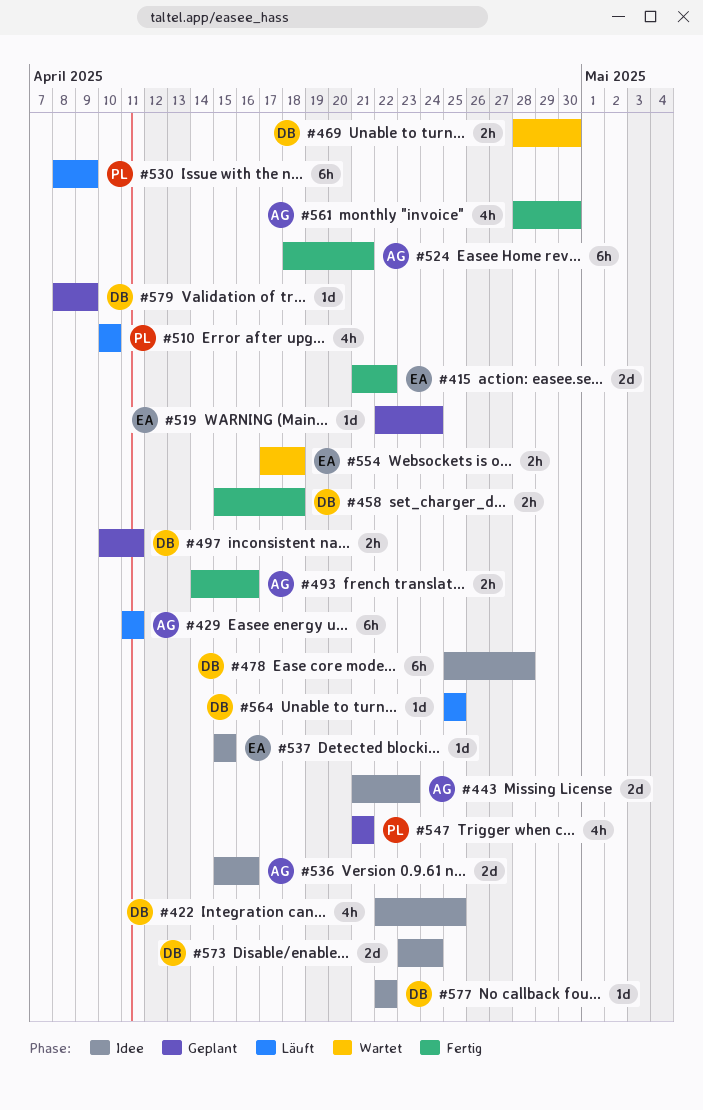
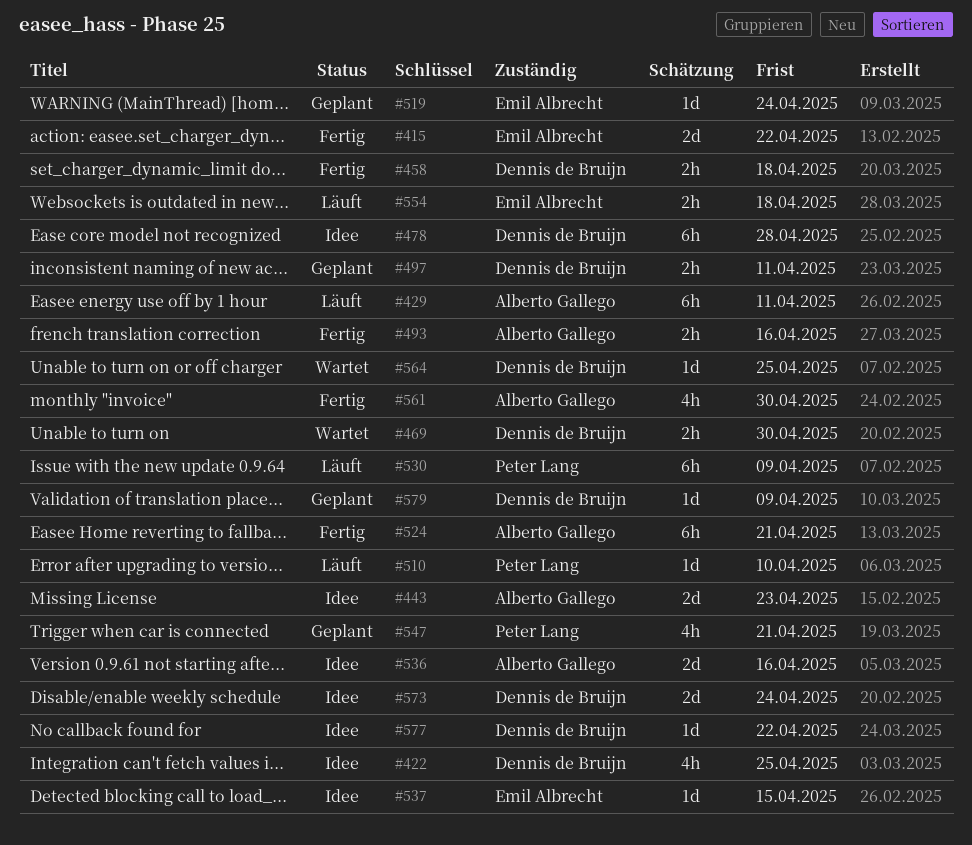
#510, estimate: 4h -> 1d
#554, status: Wartet -> Läuft
#564, status: Läuft -> Wartet

